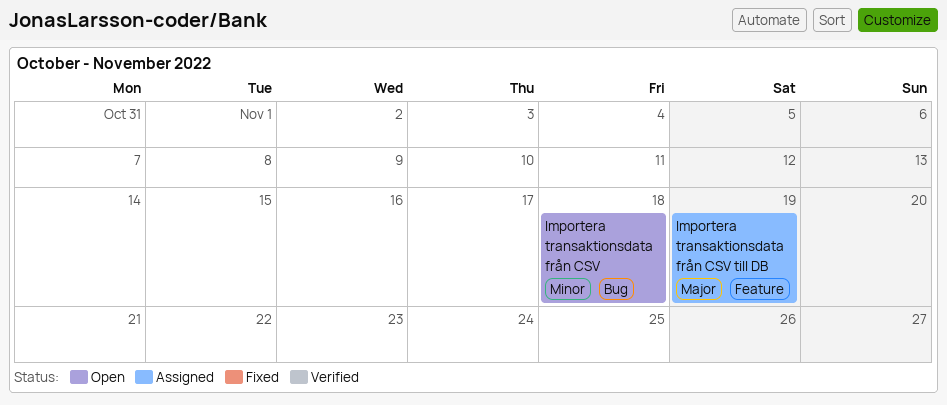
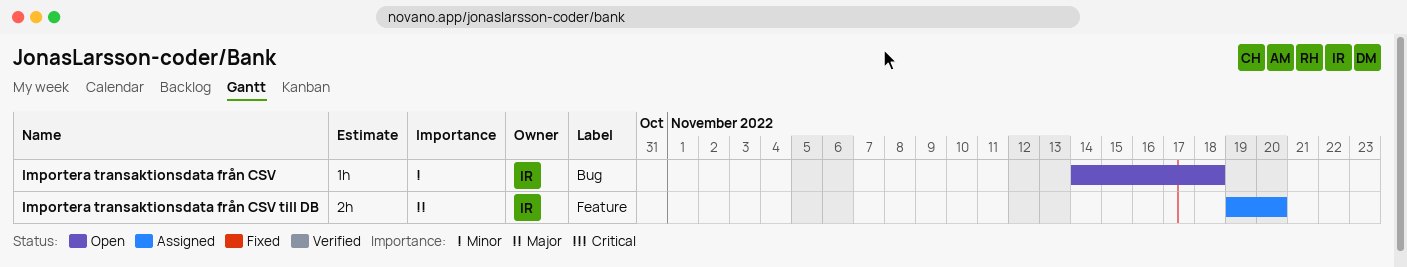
Importera transaktionsdata från CSV till DB, due: Nov 19 -> Nov 20

